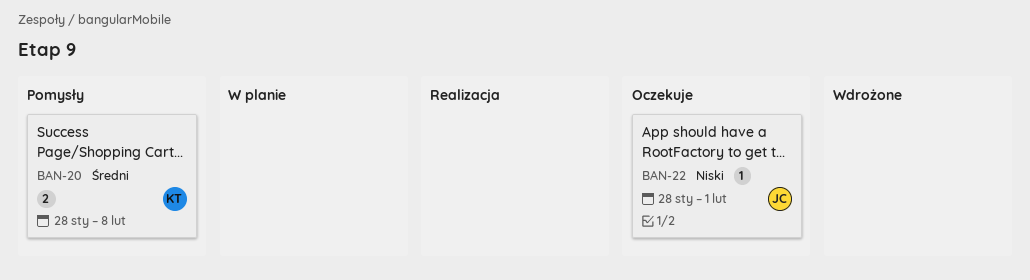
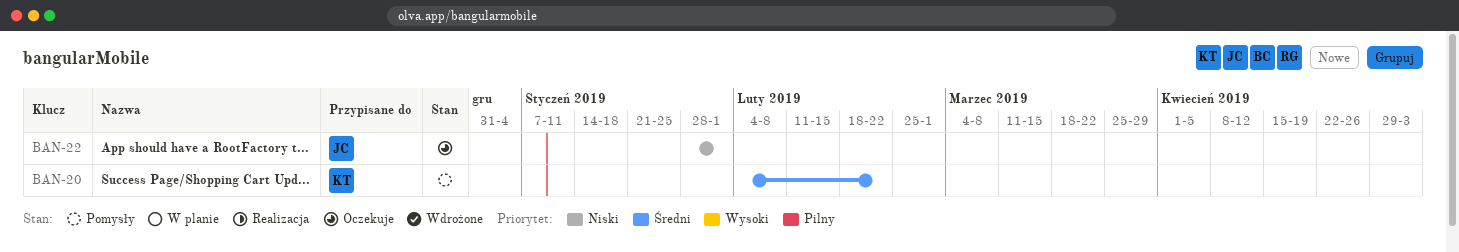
BAN-20, start: Jan 28 -> Feb 4
BAN-20, due: Feb 8 -> Feb 22

